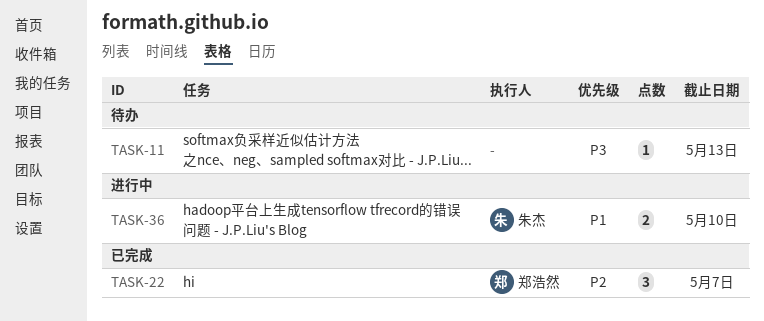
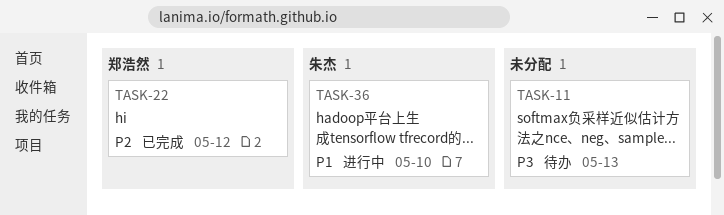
TASK-22, due: May 7 -> May 12

